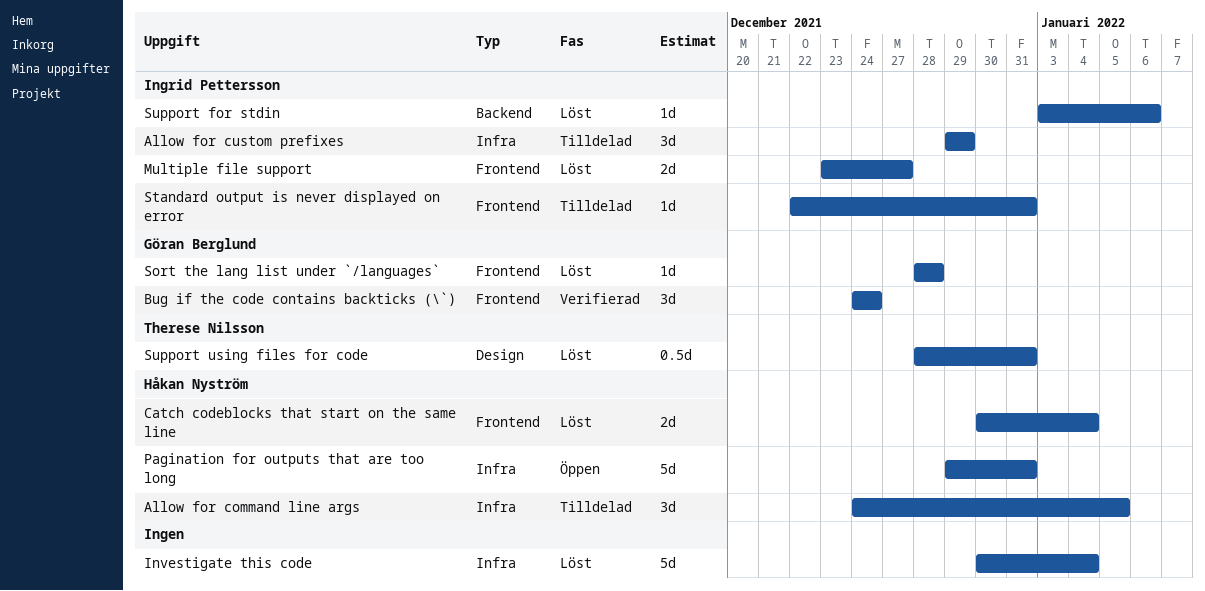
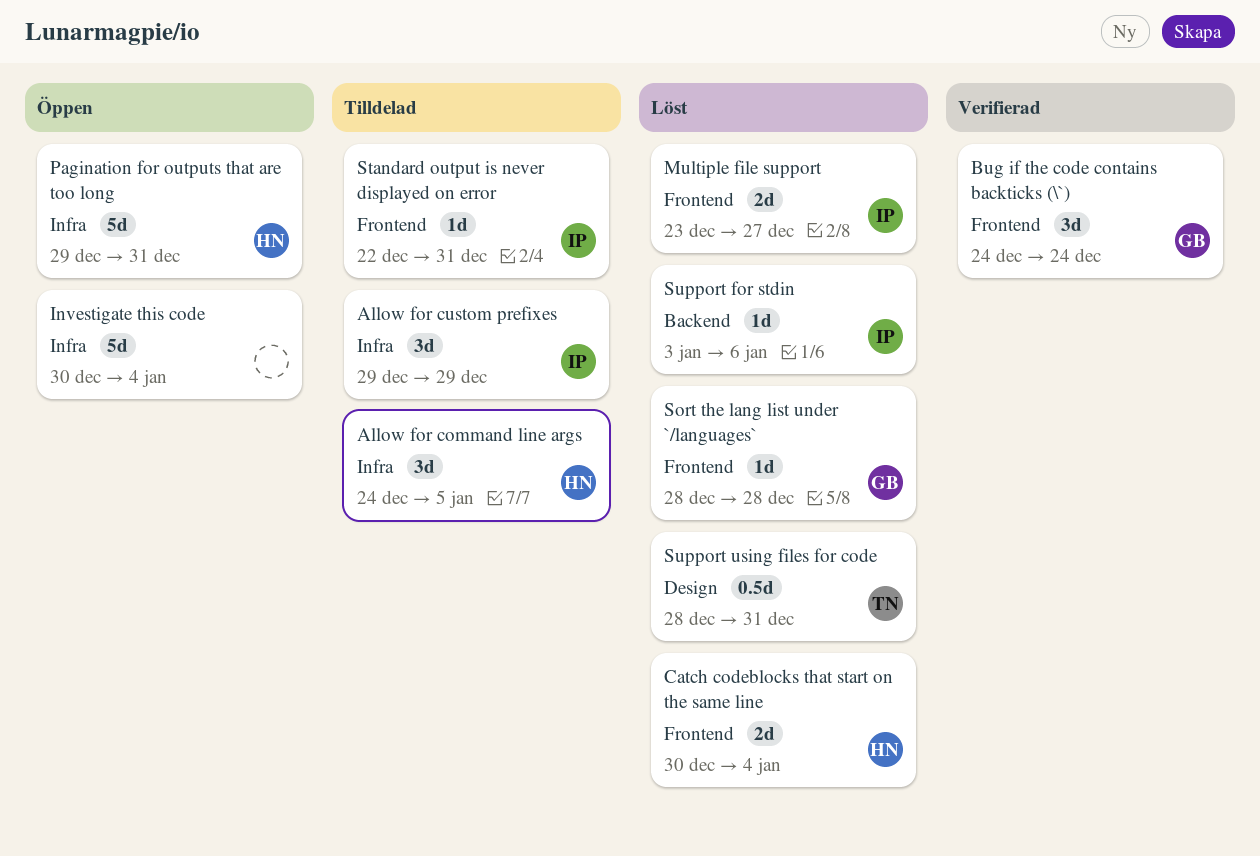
Investigate this code, status: Löst -> Öppen

